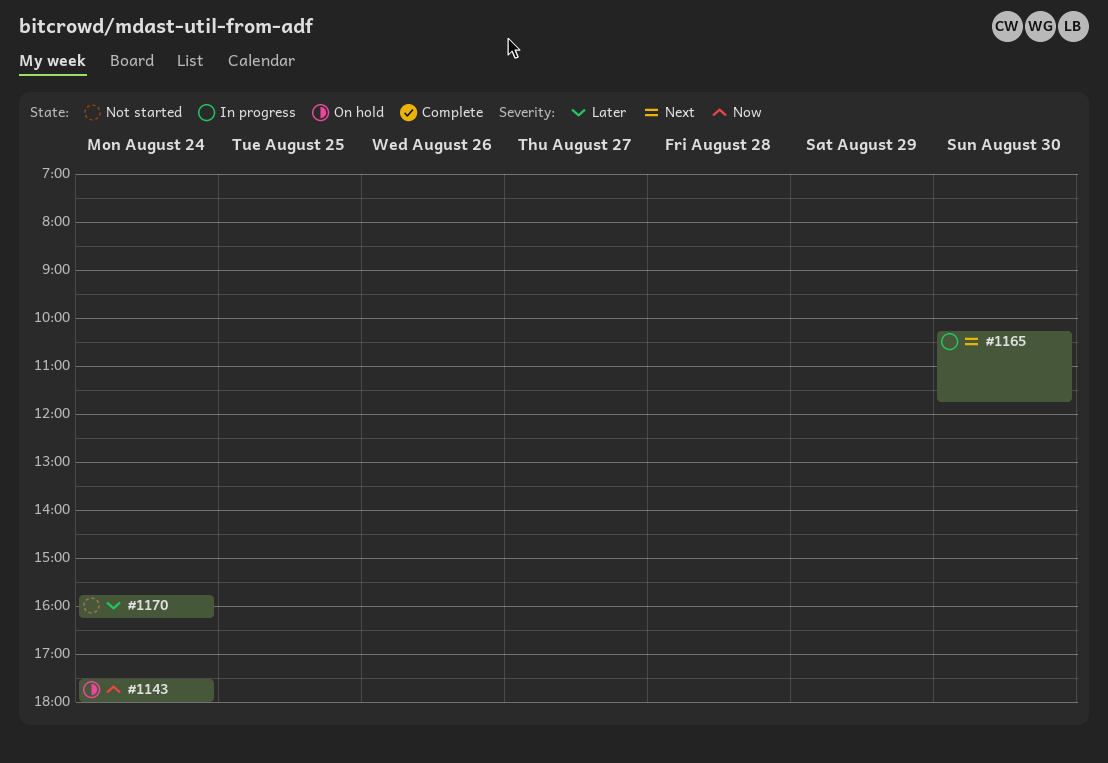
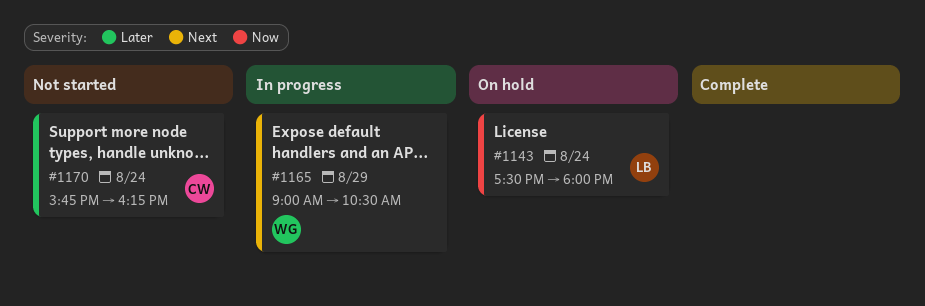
#1165, day: Aug 30 -> Aug 29
#1165, begins: 10:15 -> 09:00
#1165, ends: 11:45 -> 10:30

